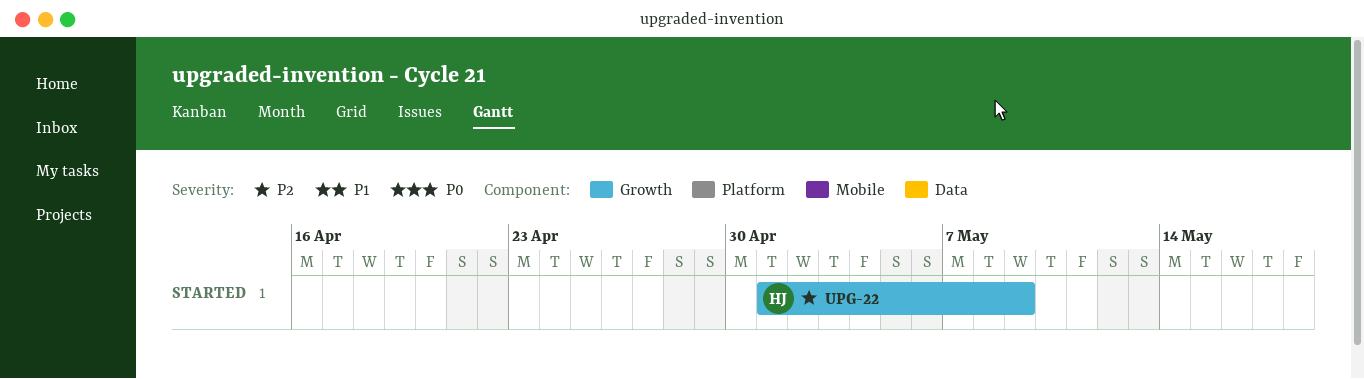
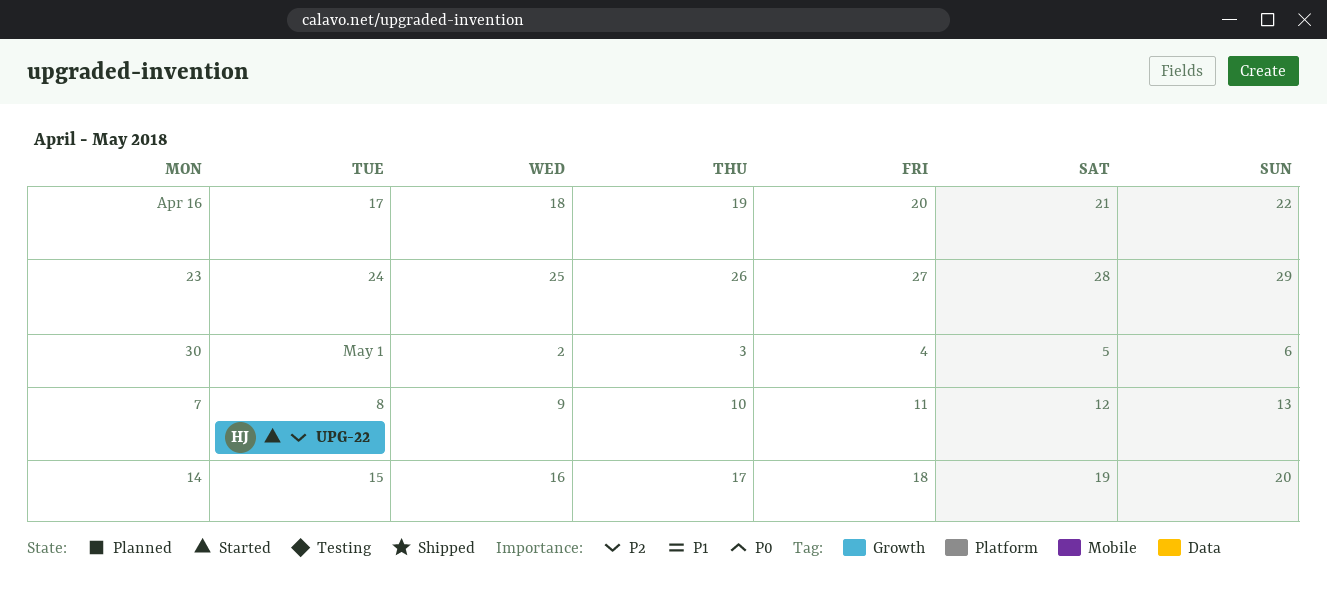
UPG-22, start: May 1 -> May 8
UPG-22, due: May 9 -> May 8

